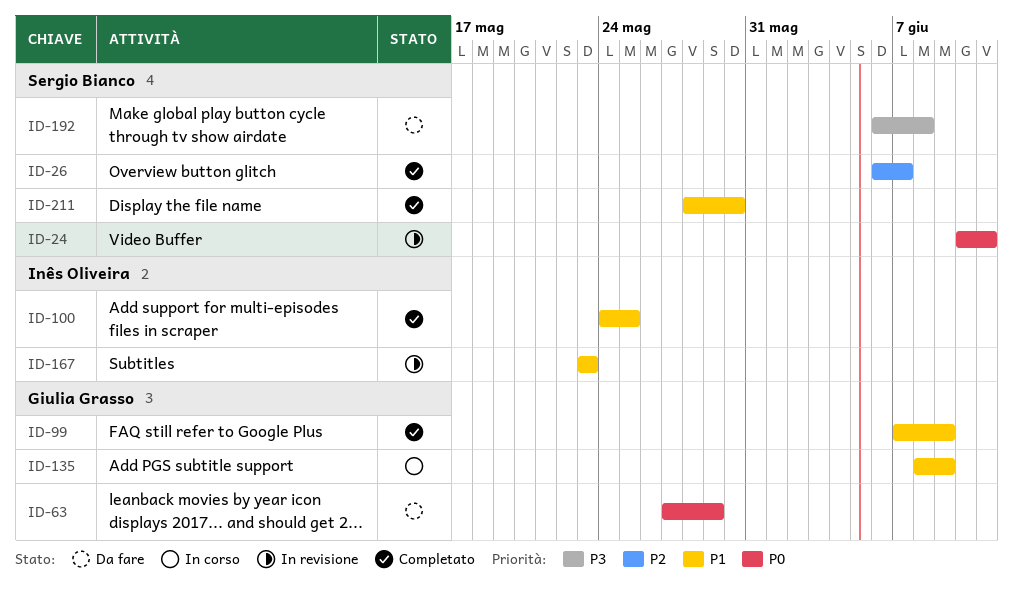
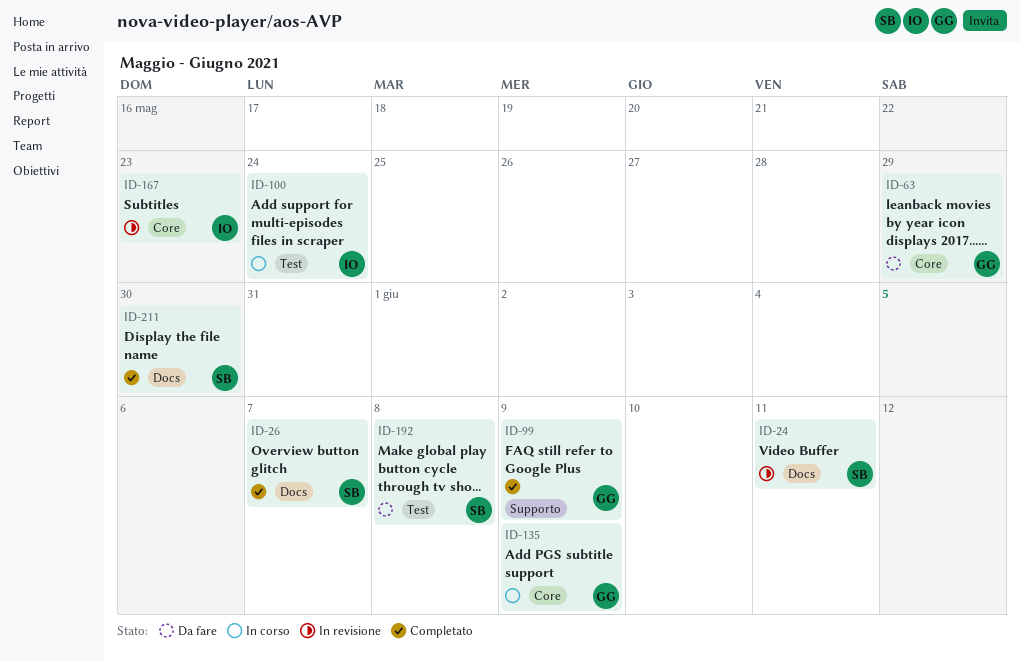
ID-100, status: Completato -> In corso
ID-100, due: May 25 -> May 24

